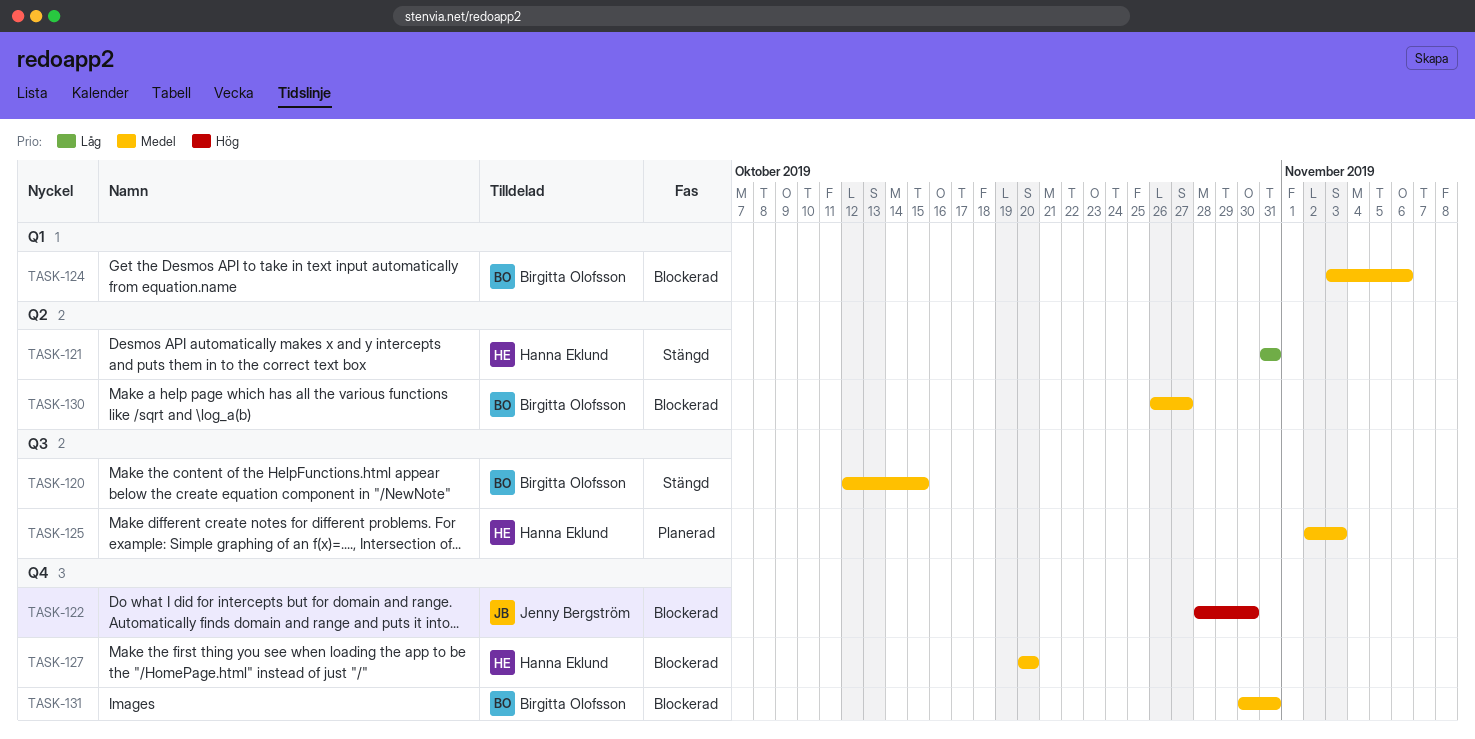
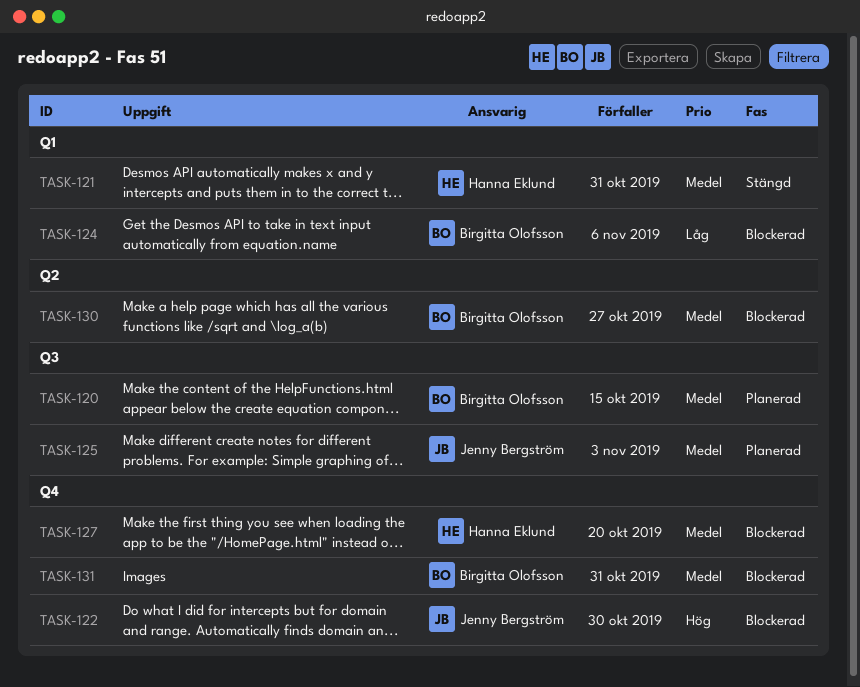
TASK-120, status: Stängd -> Planerad
TASK-121, priority: Låg -> Medel
TASK-121, label: Q2 -> Q1
TASK-124, priority: Medel -> Låg
TASK-125, owner: Hanna Eklund -> Jenny Bergström

